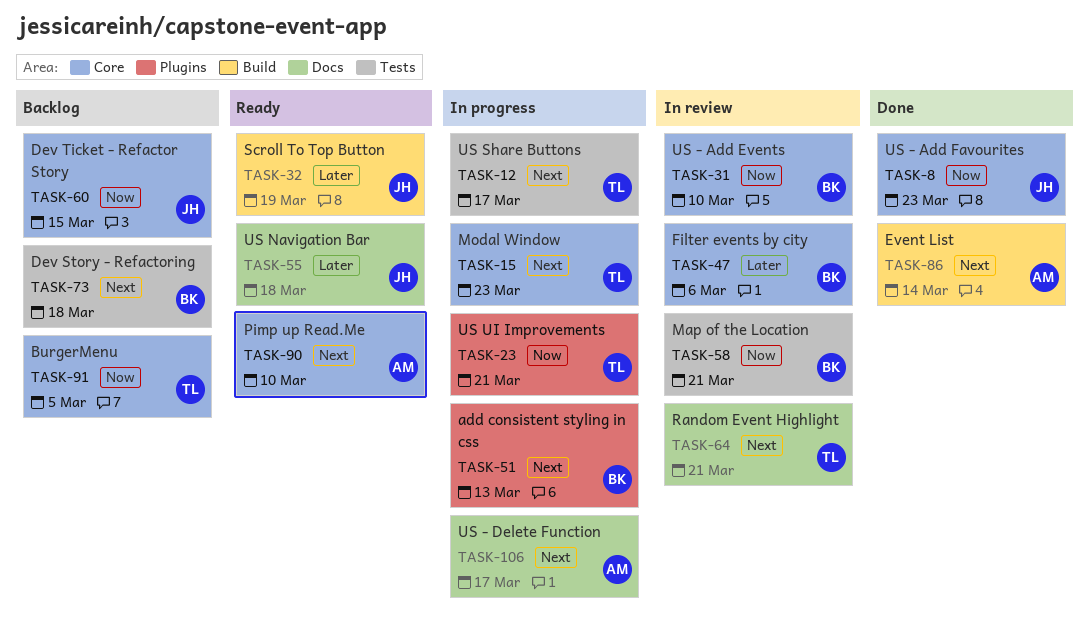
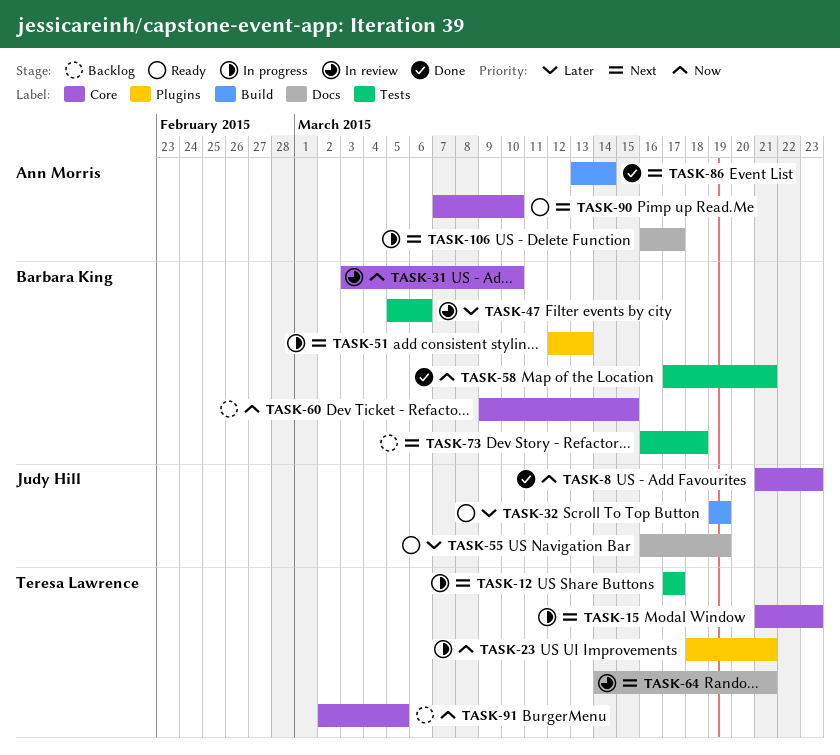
TASK-47, label: Core -> Tests
TASK-55, due: Mar 18 -> Mar 19
TASK-58, status: In review -> Done
TASK-60, owner: Judy Hill -> Barbara King

